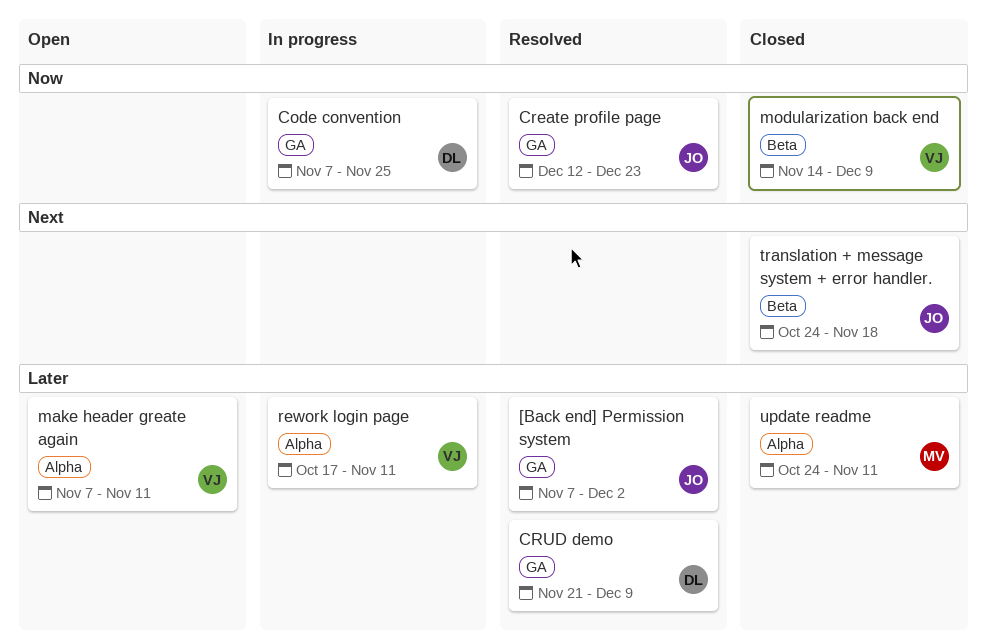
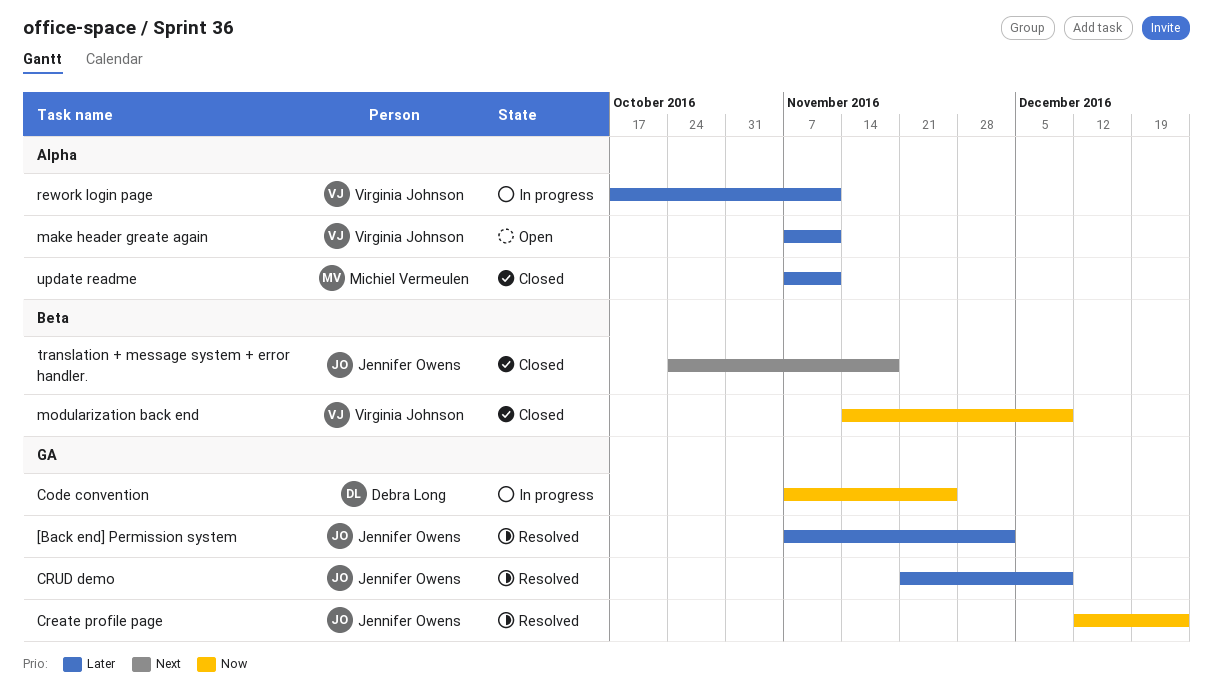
CRUD demo, owner: Debra Long -> Jennifer Owens
update readme, start: Oct 24 -> Nov 7

